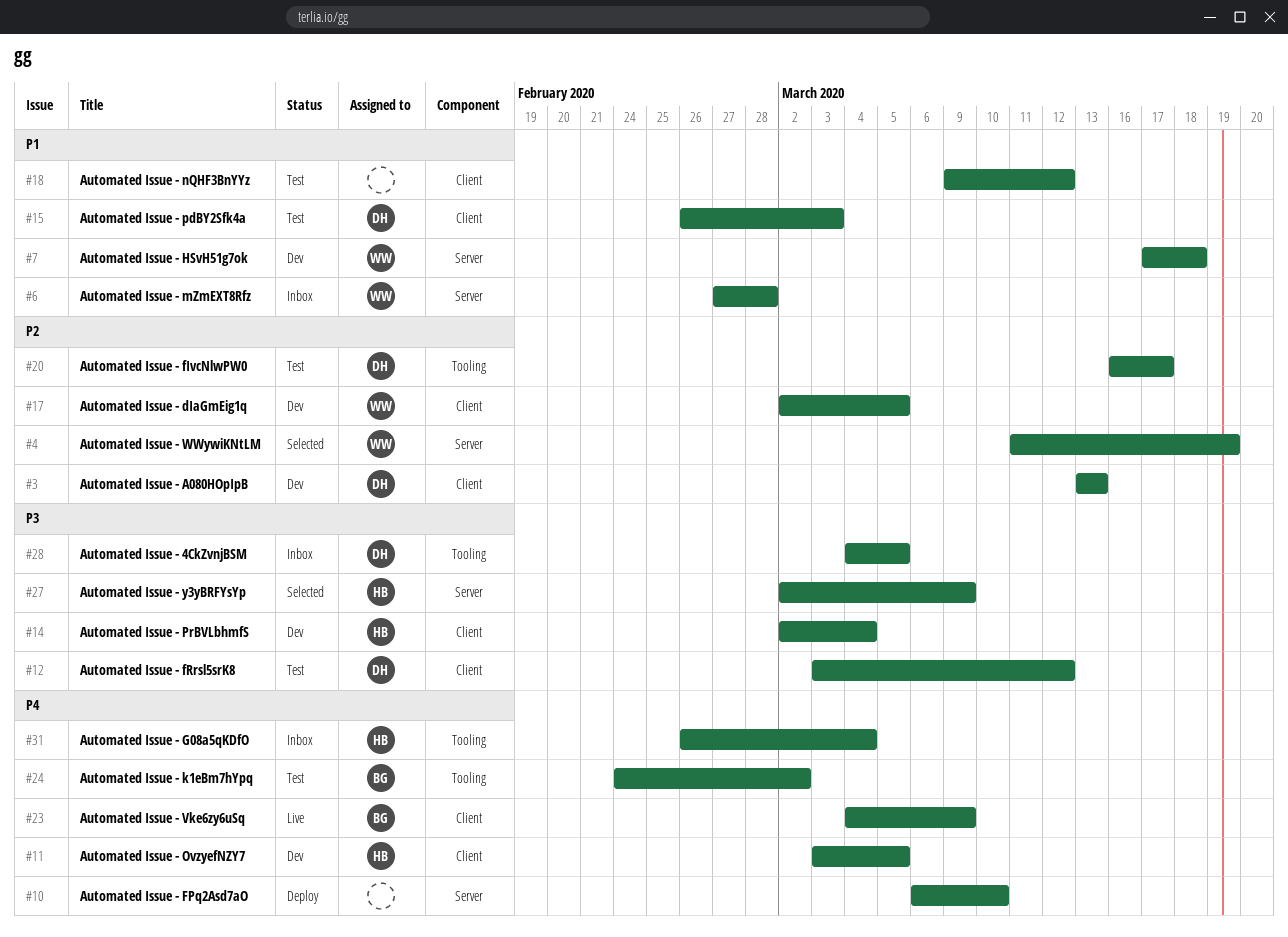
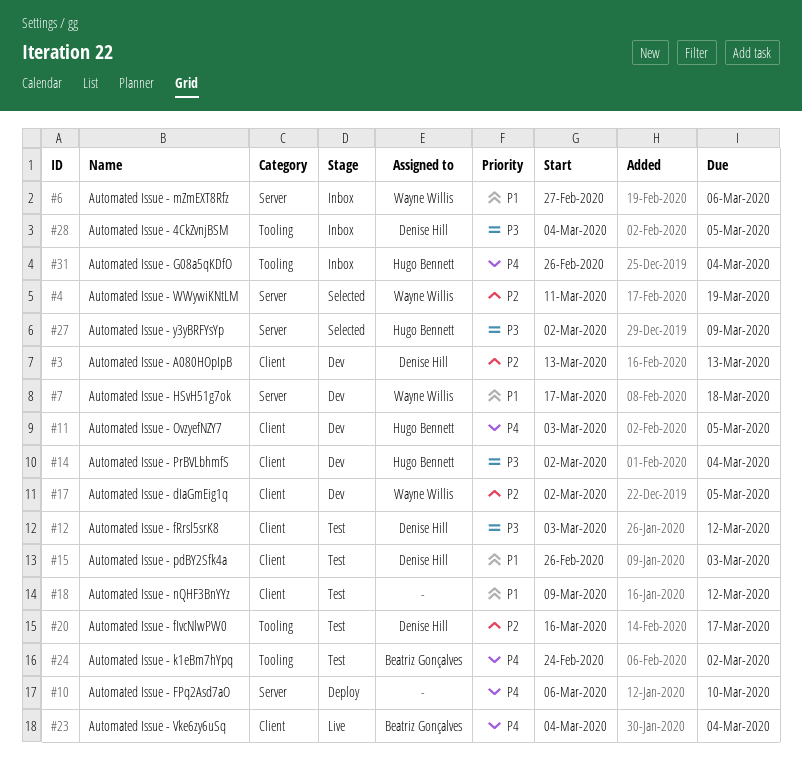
#6, due: Feb 28 -> Mar 6
#23, due: Mar 9 -> Mar 4

